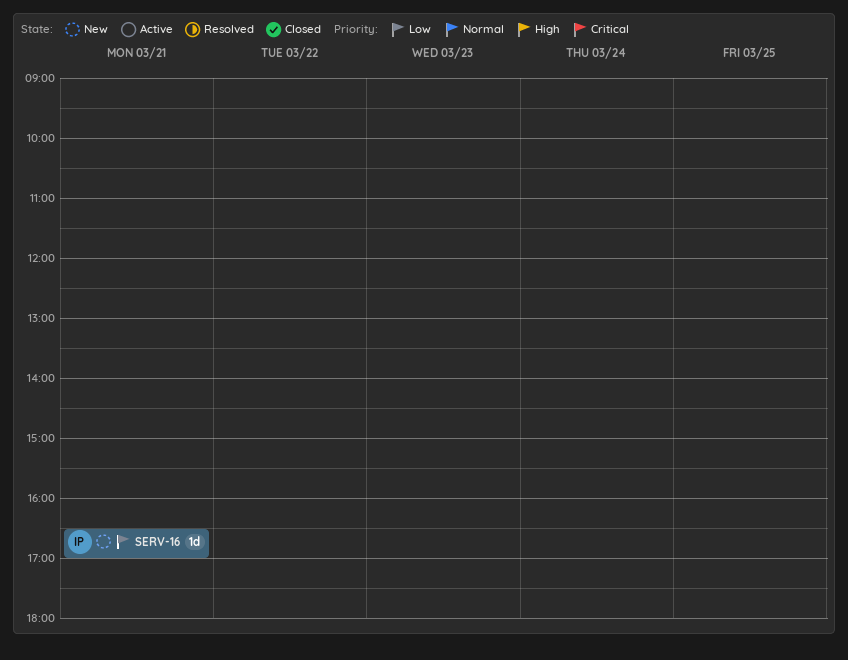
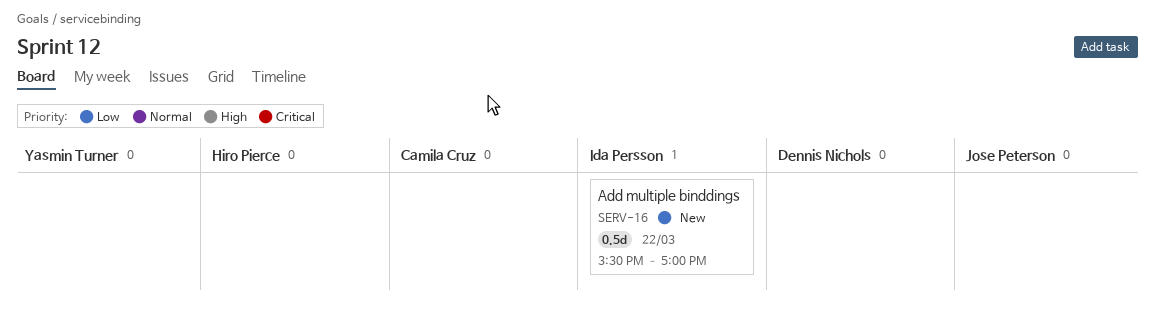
SERV-16, estimate: 1d -> 0.5d
SERV-16, day: Mar 21 -> Mar 22
SERV-16, begins: 16:30 -> 15:30

